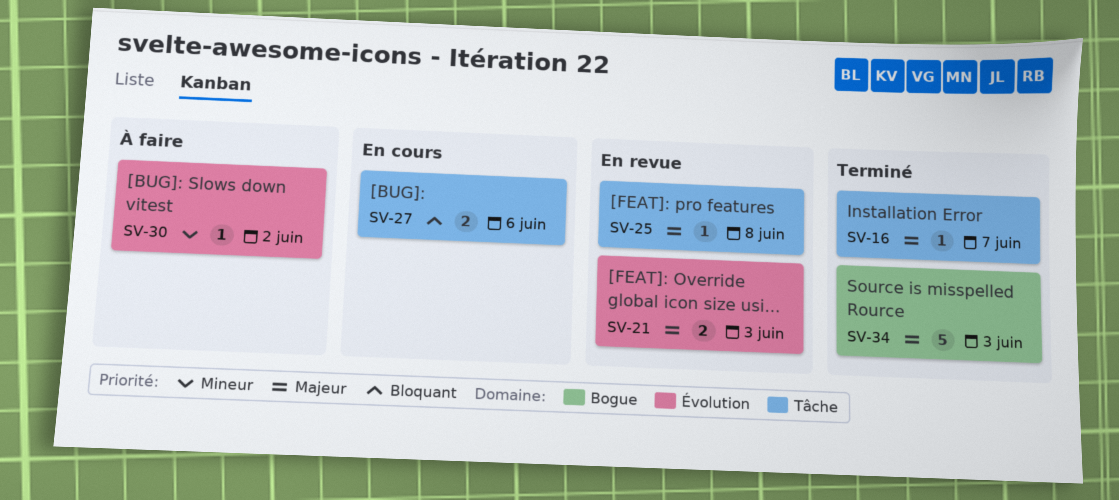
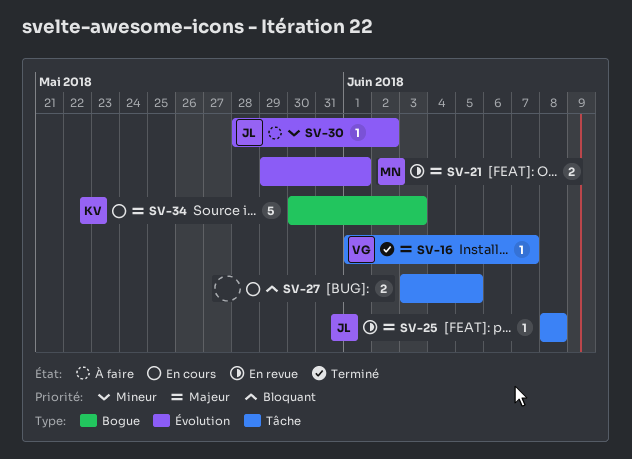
SV-21, due: Jun 3 -> Jun 1
SV-27, due: Jun 6 -> Jun 5
SV-34, status: Terminé -> En cours

